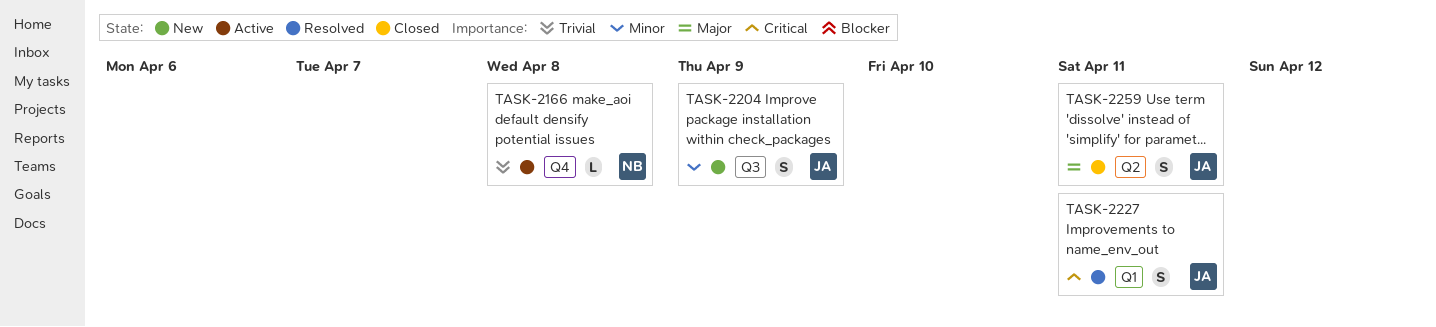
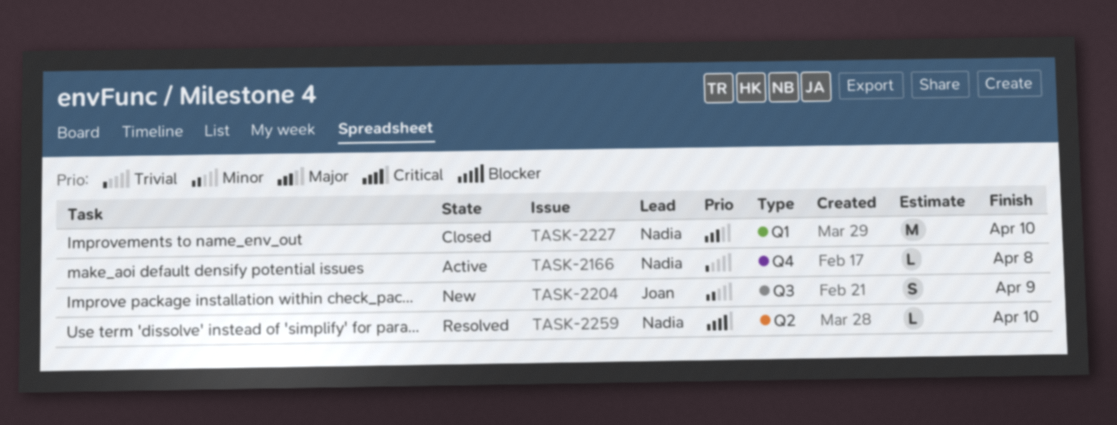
TASK-2227, status: Resolved -> Closed
TASK-2227, owner: Joan -> Nadia
TASK-2227, priority: Critical -> Major
TASK-2227, estimate: S -> M
TASK-2227, due: Apr 11 -> Apr 10
TASK-2259, status: Closed -> Resolved
TASK-2259, owner: Joan -> Nadia
TASK-2259, priority: Major -> Critical
TASK-2259, estimate: S -> L
TASK-2259, due: Apr 11 -> Apr 10

